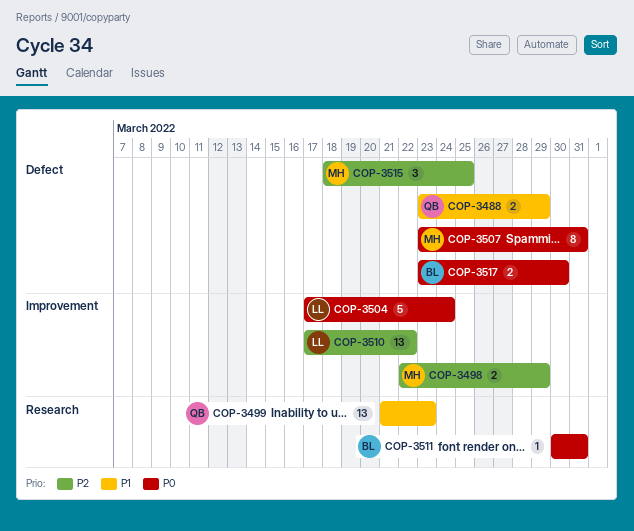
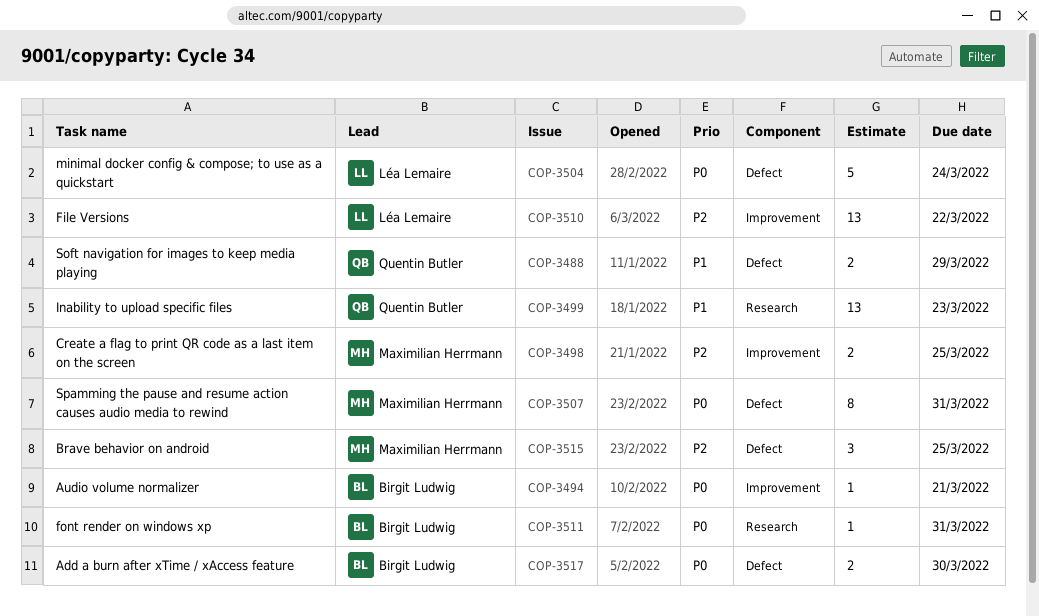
COP-3494: none -> present
COP-3498, due: Mar 29 -> Mar 25
COP-3504, label: Improvement -> Defect

